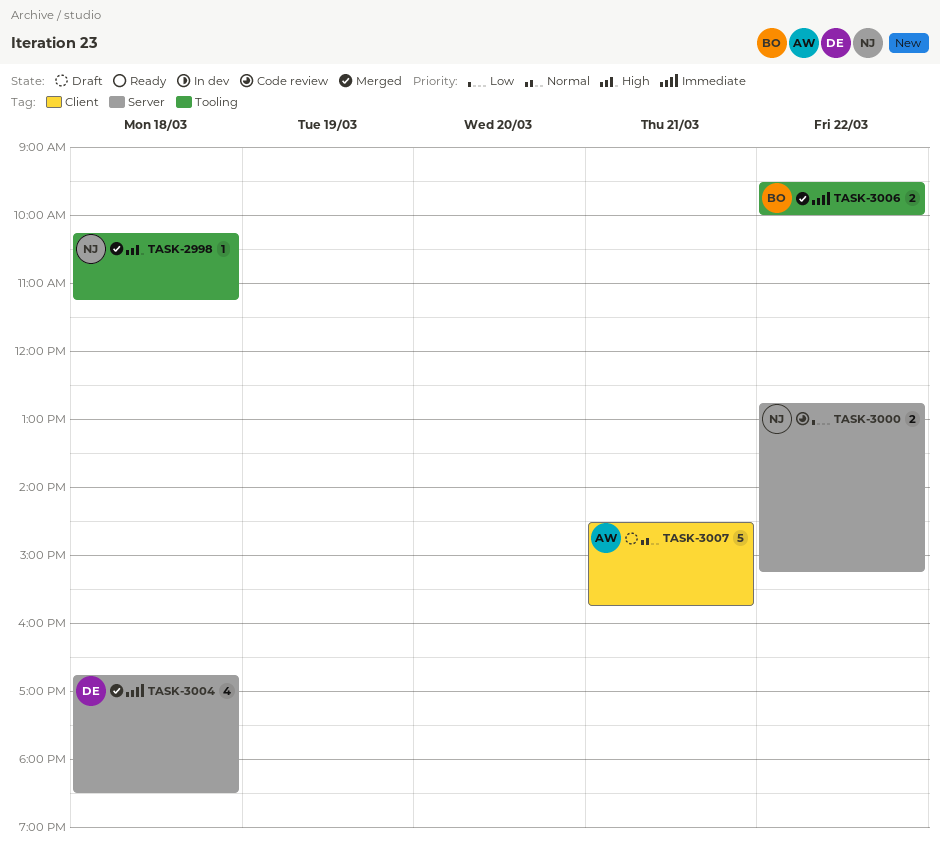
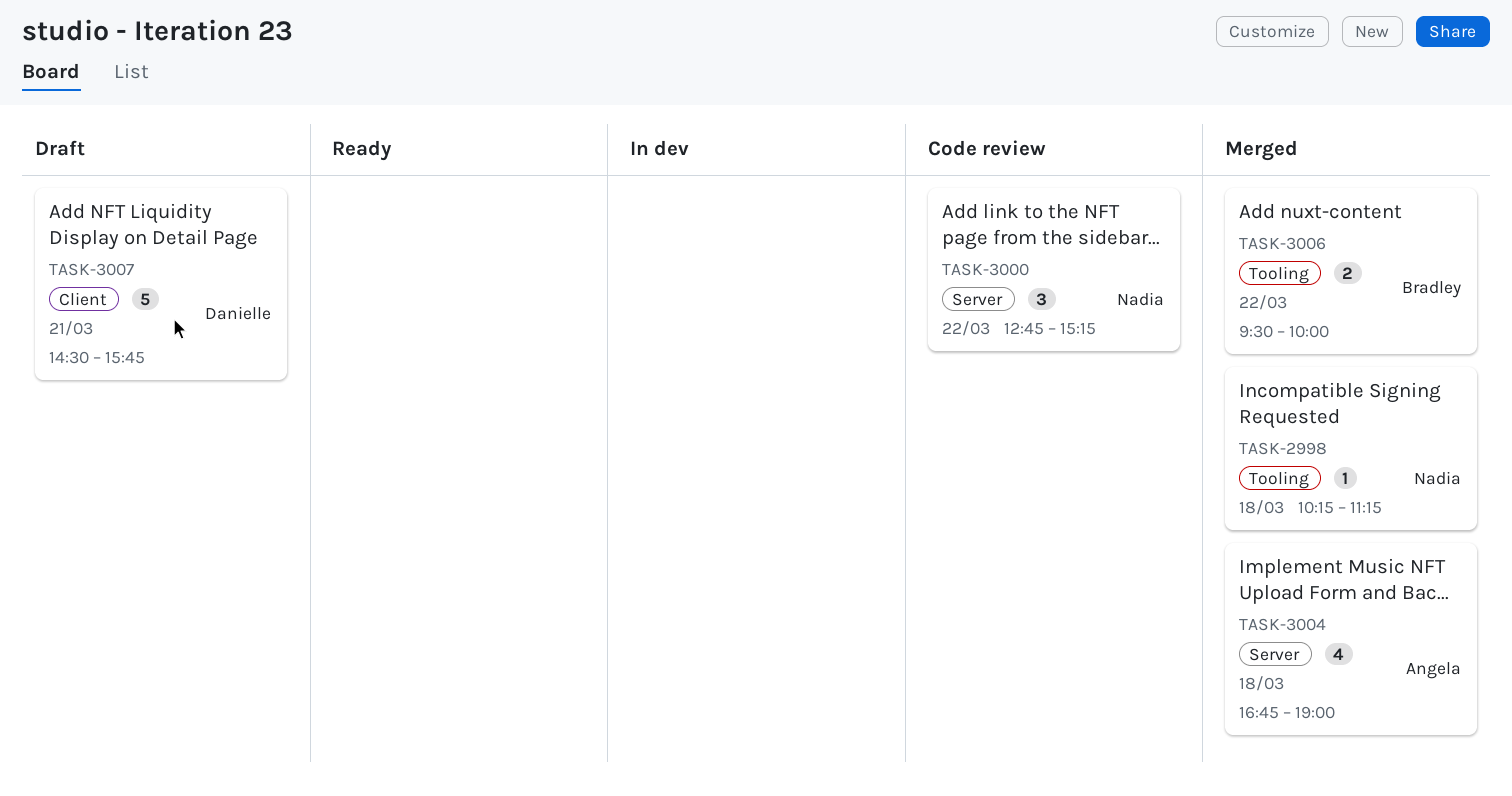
TASK-3000, estimate: 2 -> 3
TASK-3004, owner: Danielle -> Angela
TASK-3004, ends: 18:30 -> 19:00
TASK-3007, owner: Angela -> Danielle

